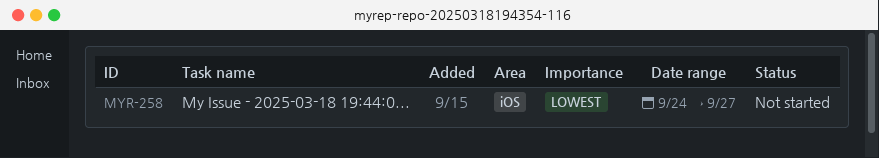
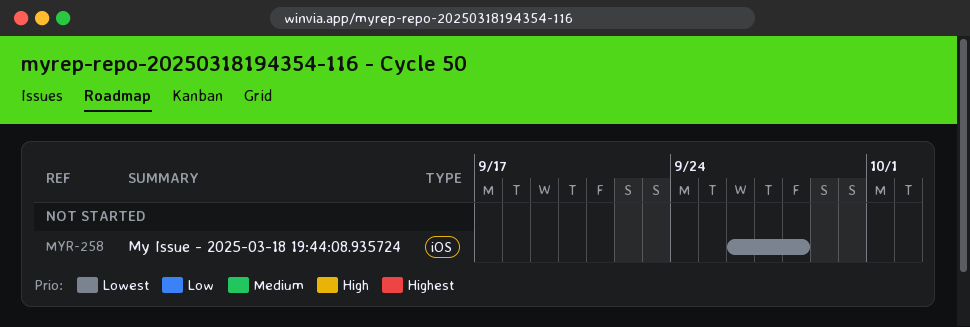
MYR-258, start: Sep 24 -> Sep 26
MYR-258, due: Sep 27 -> Sep 28

